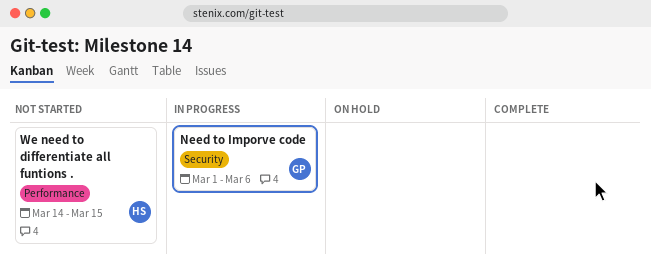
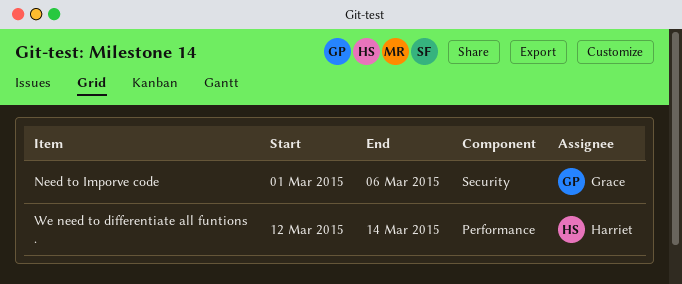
We need to differentiate all funtions ., start: Mar 14 -> Mar 12
We need to differentiate all funtions ., due: Mar 15 -> Mar 14

